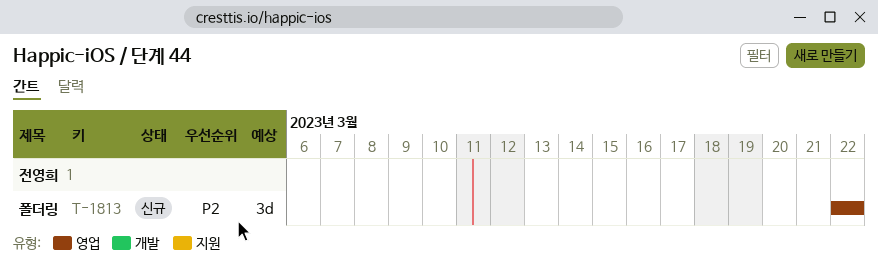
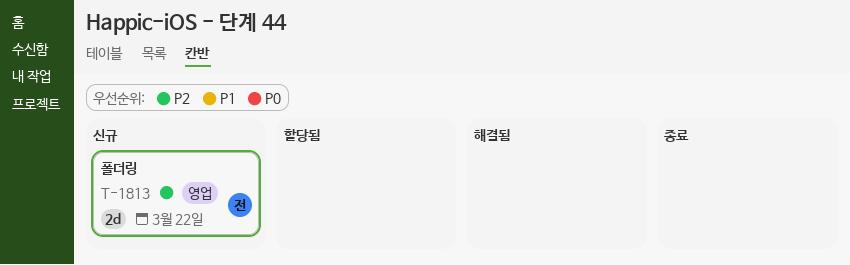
T-1813, estimate: 3d -> 2d

